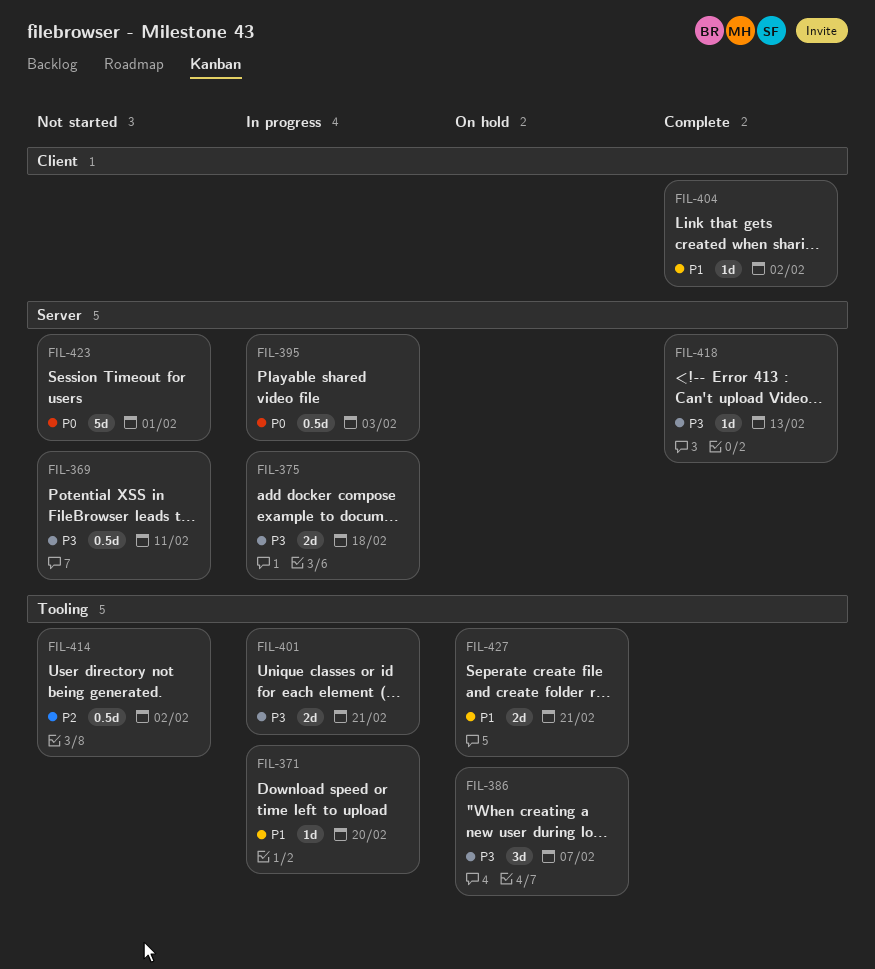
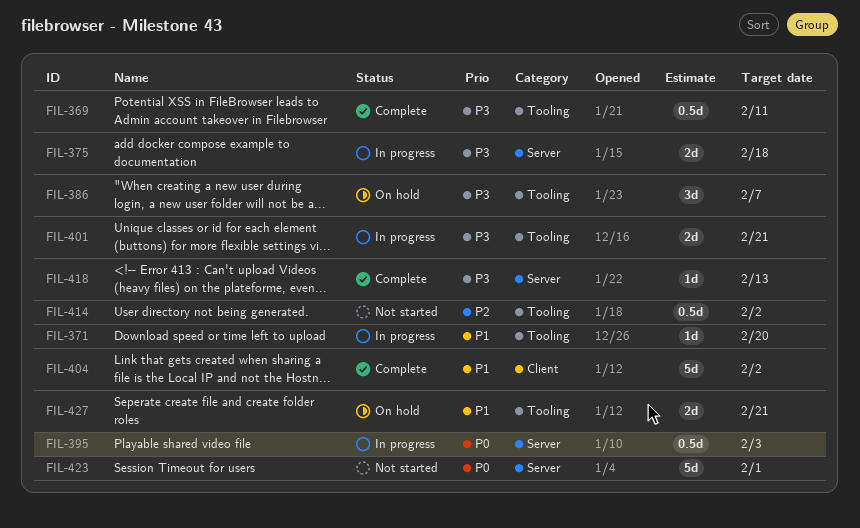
FIL-369, status: Not started -> Complete
FIL-369, label: Server -> Tooling
FIL-404, estimate: 1d -> 5d

